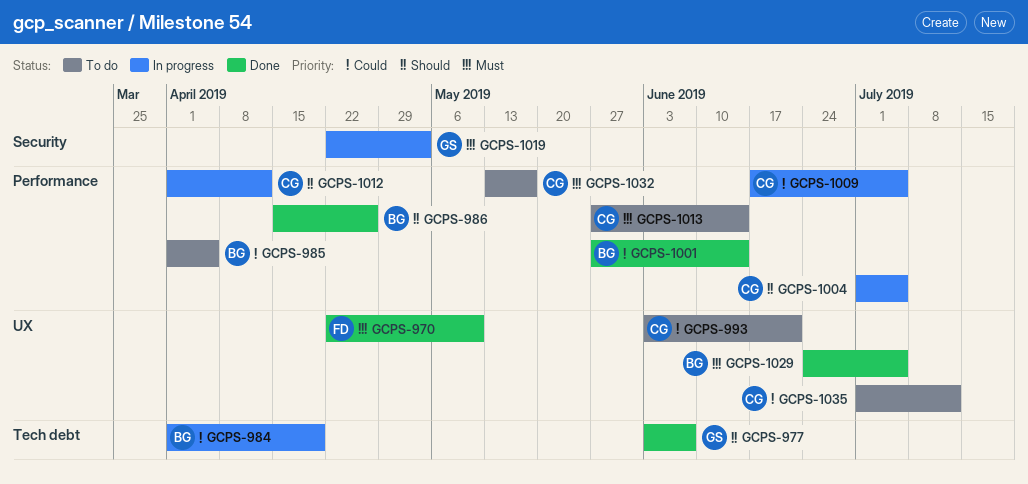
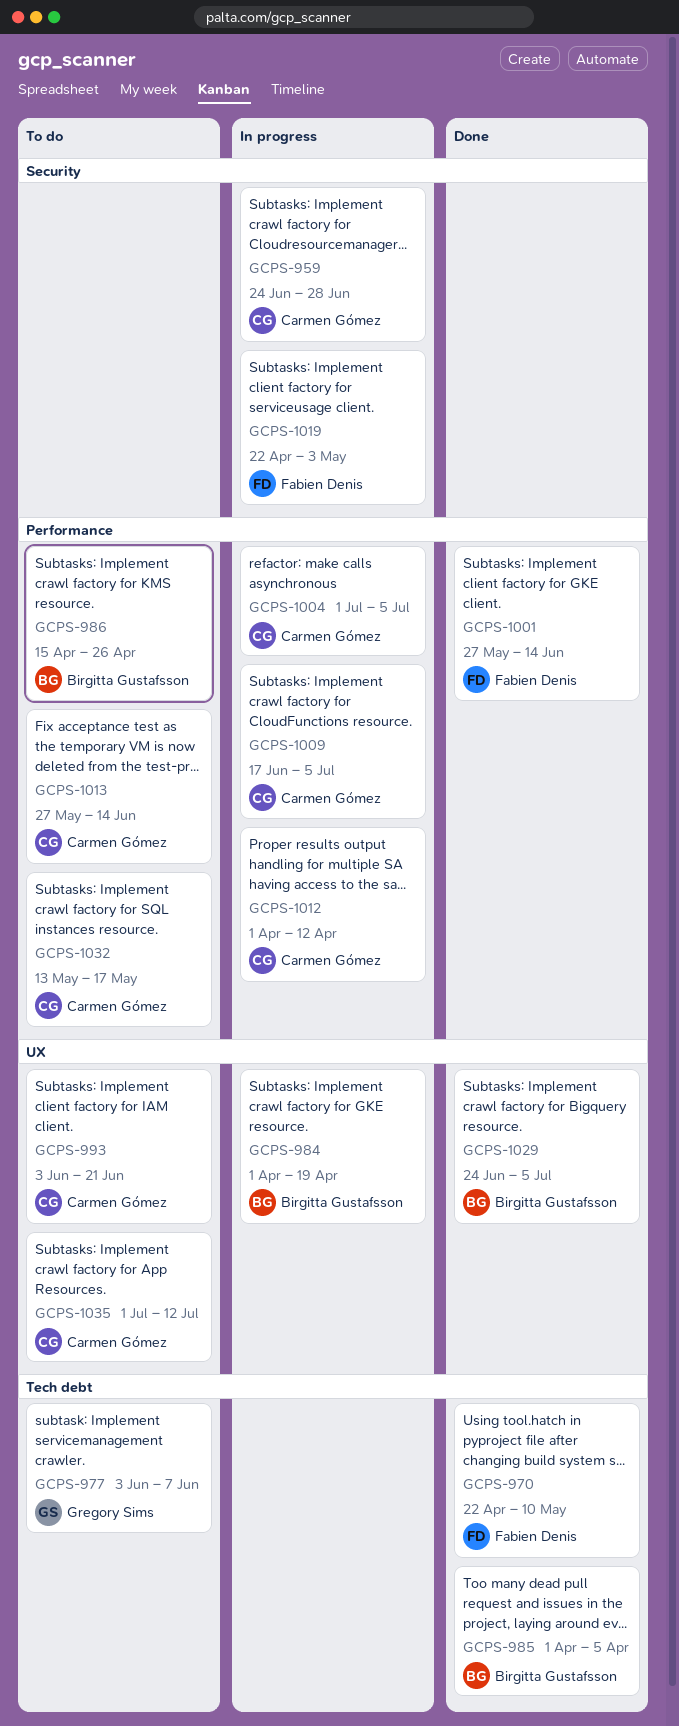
GCPS-959: none -> present
GCPS-970, label: UX -> Tech debt
GCPS-977, status: Done -> To do
GCPS-984, label: Tech debt -> UX
GCPS-985, status: To do -> Done
GCPS-985, label: Performance -> Tech debt
GCPS-986, status: Done -> To do
GCPS-1001, owner: Birgitta Gustafsson -> Fabien Denis
GCPS-1019, owner: Gregory Sims -> Fabien Denis

